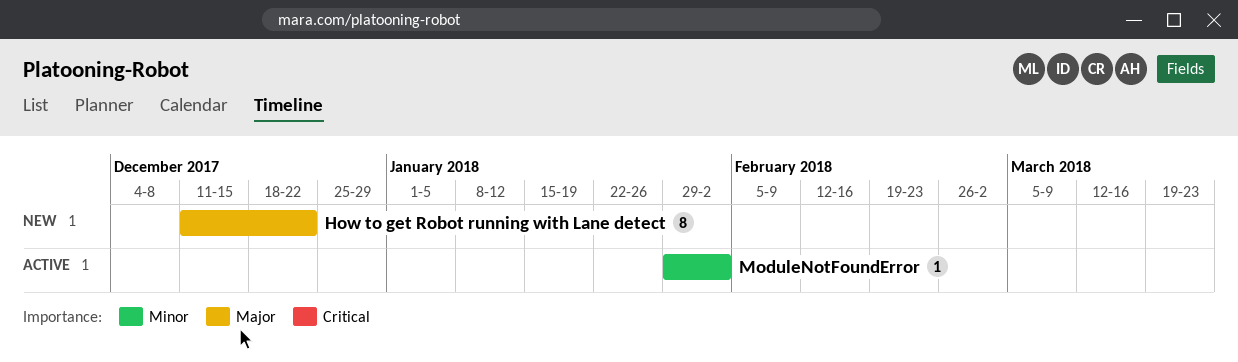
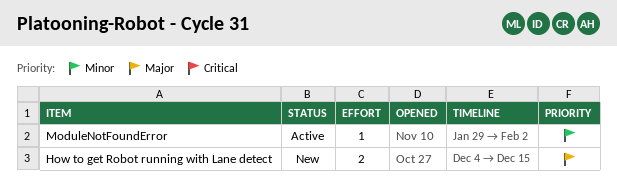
How to get Robot running with Lane detect, estimate: 8 -> 2
How to get Robot running with Lane detect, start: Dec 11 -> Dec 4
How to get Robot running with Lane detect, due: Dec 22 -> Dec 15

